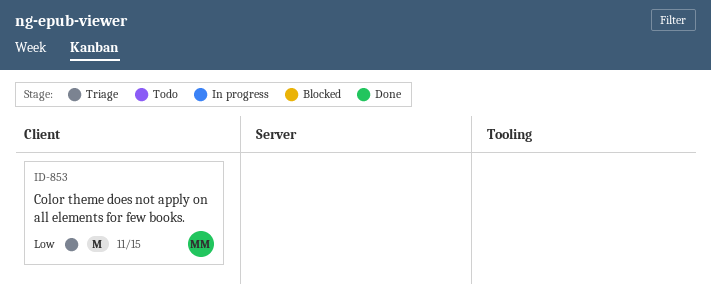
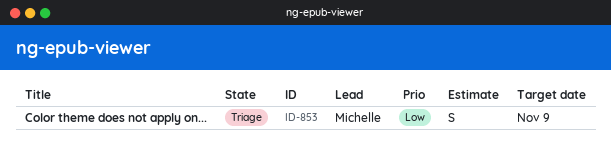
ID-853, estimate: M -> S
ID-853, due: Nov 15 -> Nov 9

